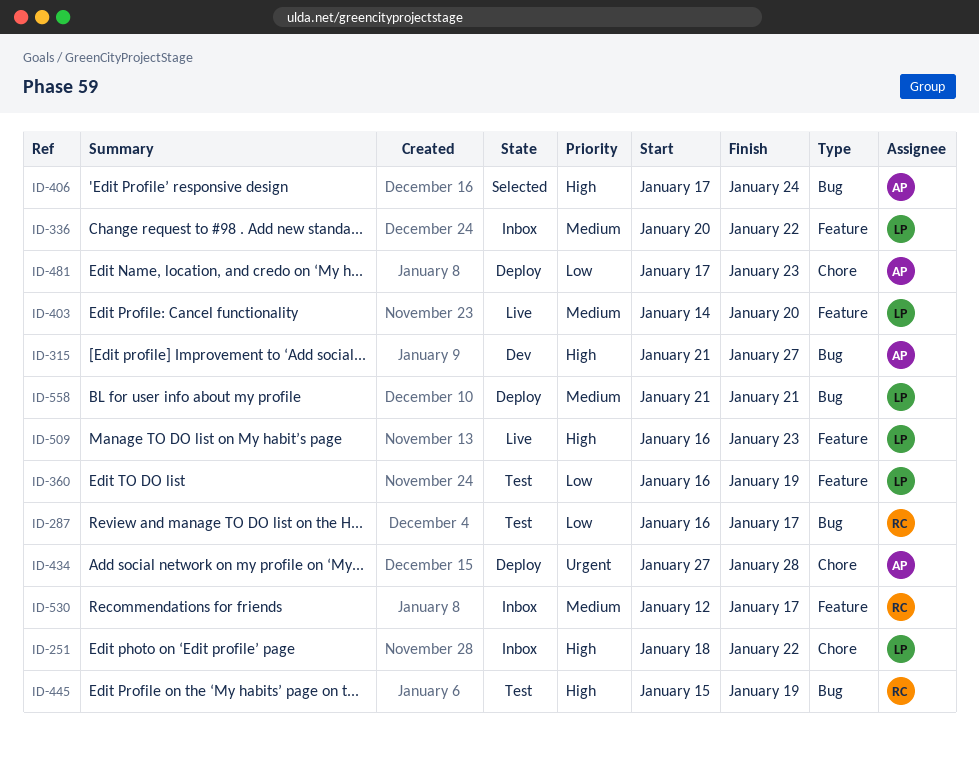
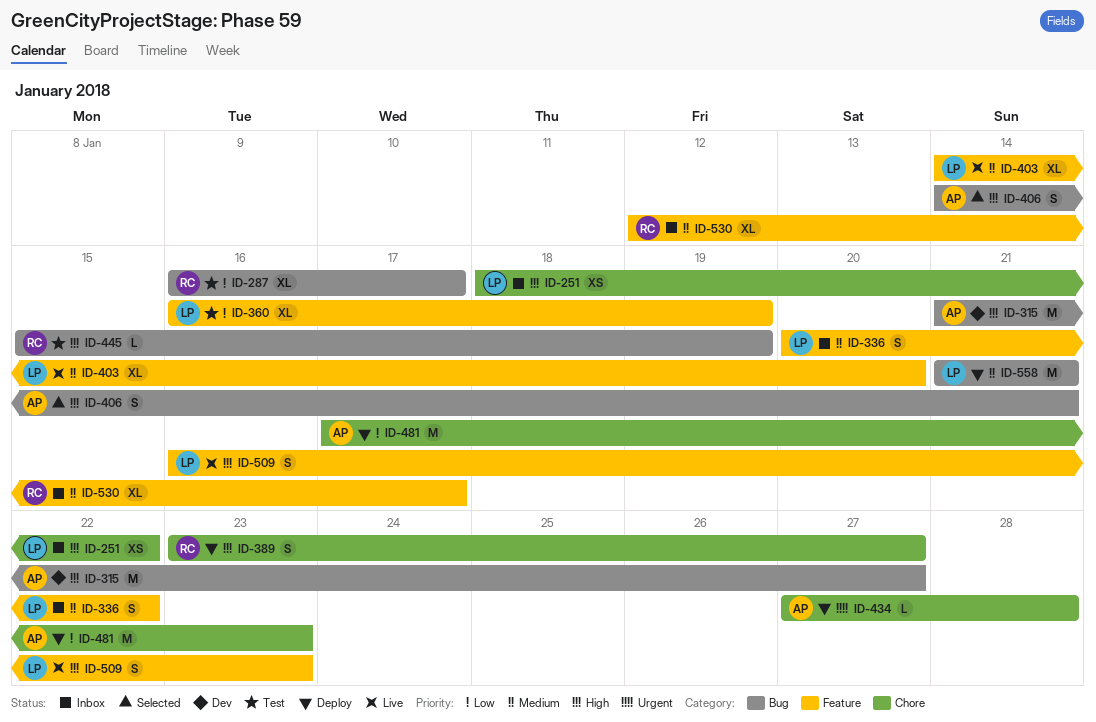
ID-389: none -> present
ID-406, start: Jan 17 -> Jan 14
ID-406, due: Jan 24 -> Jan 21

